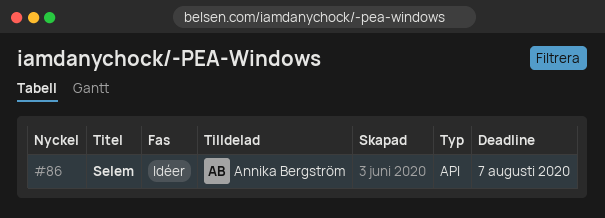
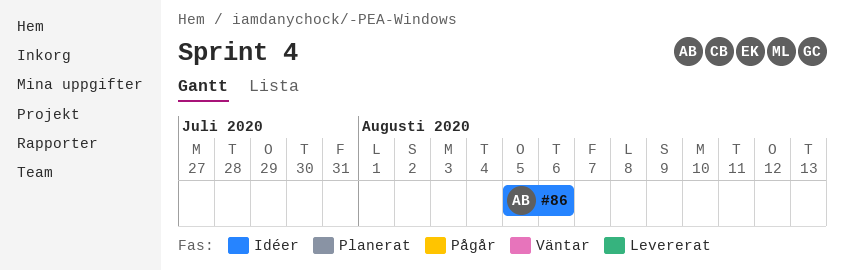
#86, due: Aug 7 -> Aug 6

